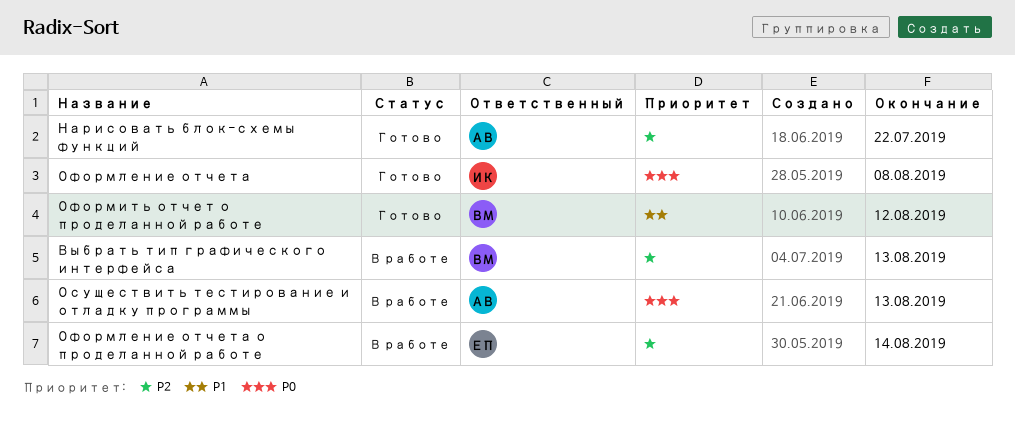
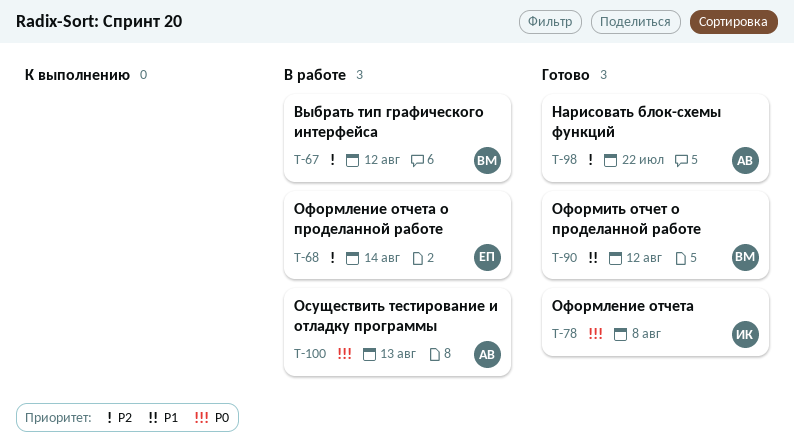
Выбрать тип графического интерфейса, due: Aug 13 -> Aug 12

